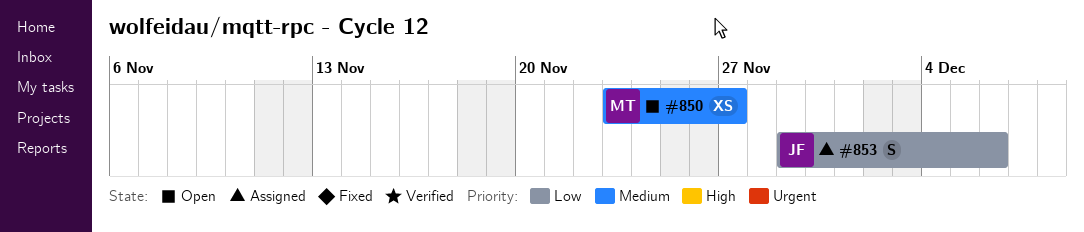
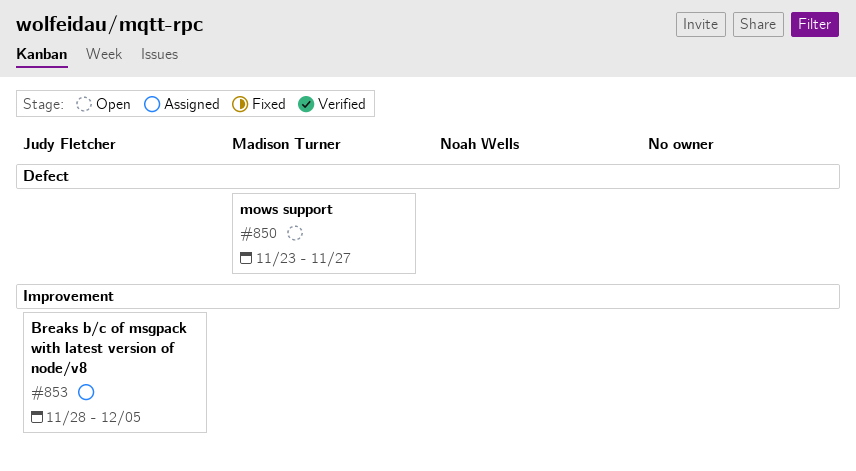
#853, start: Nov 29 -> Nov 28
#853, due: Dec 6 -> Dec 5

